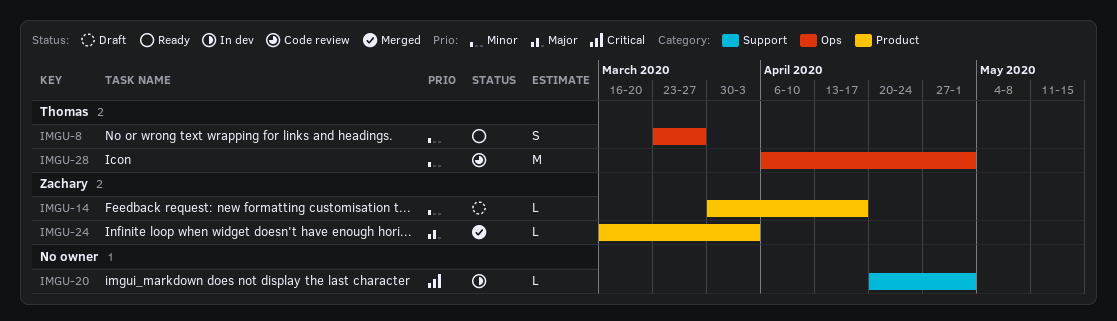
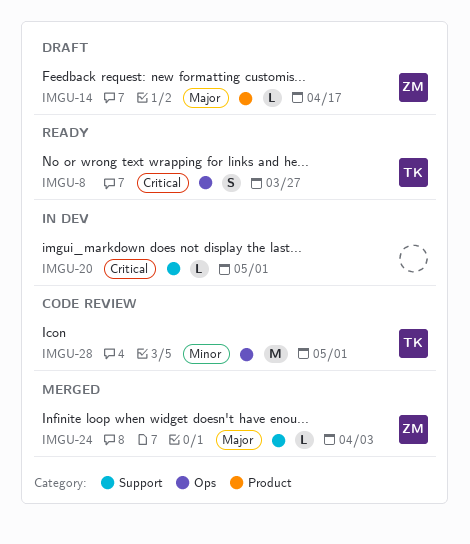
IMGU-8, priority: Minor -> Critical
IMGU-14, priority: Minor -> Major
IMGU-24, label: Product -> Support

